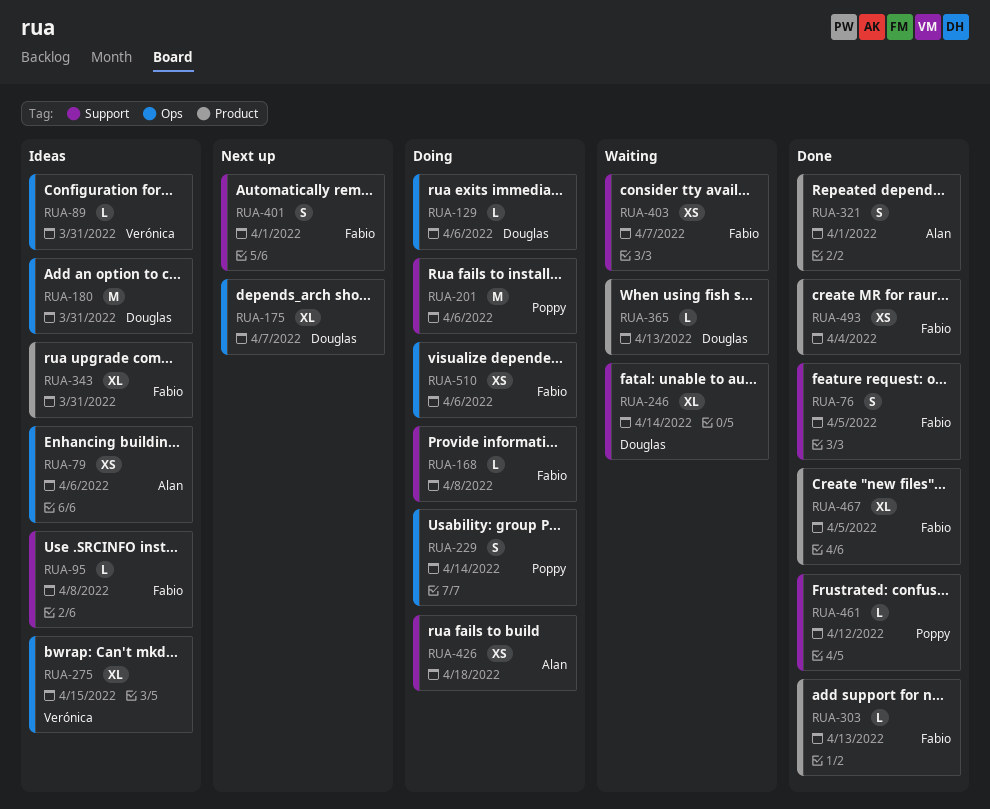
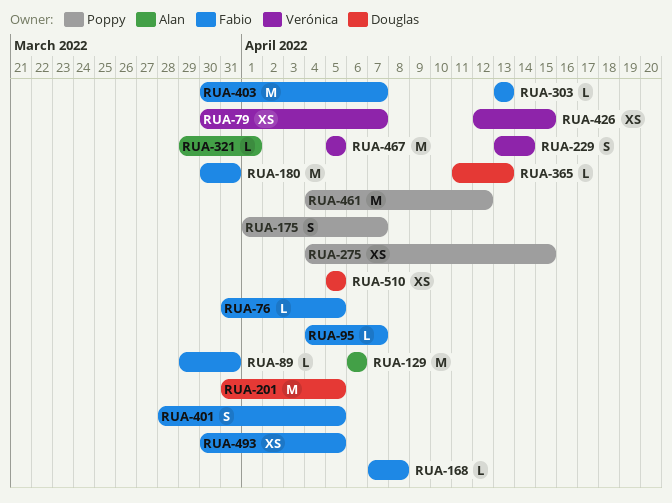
RUA-76, estimate: S -> L
RUA-79, owner: Alan -> Verónica
RUA-79, due: Apr 6 -> Apr 7
RUA-89, owner: Verónica -> Fabio
RUA-95, due: Apr 8 -> Apr 7
RUA-129, owner: Douglas -> Alan
RUA-129, estimate: L -> M
RUA-175, owner: Douglas -> Poppy
RUA-175, estimate: XL -> S
RUA-180, owner: Douglas -> Fabio
RUA-201, owner: Poppy -> Douglas
RUA-201, due: Apr 6 -> Apr 5
RUA-229, owner: Poppy -> Verónica
RUA-246: present -> none
RUA-275, owner: Verónica -> Poppy
RUA-275, estimate: XL -> XS
RUA-321, estimate: S -> L
RUA-343: present -> none
RUA-401, due: Apr 1 -> Apr 5
RUA-403, estimate: XS -> M
RUA-426, owner: Alan -> Verónica
RUA-426, due: Apr 18 -> Apr 15
RUA-461, estimate: L -> M
RUA-467, owner: Fabio -> Verónica
RUA-467, estimate: XL -> M
RUA-493, due: Apr 4 -> Apr 5
RUA-510, owner: Fabio -> Douglas
RUA-510, due: Apr 6 -> Apr 5

